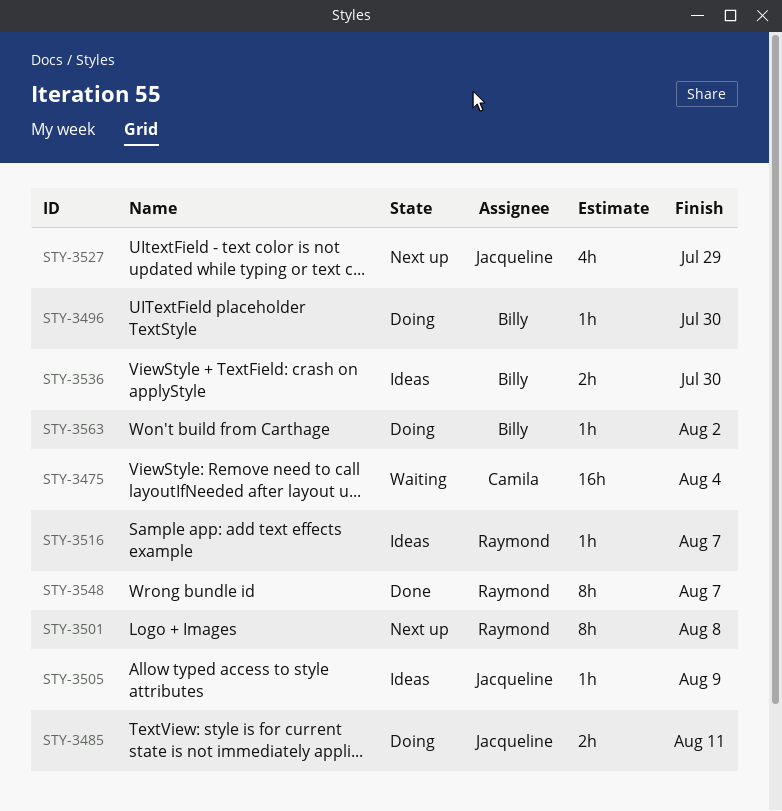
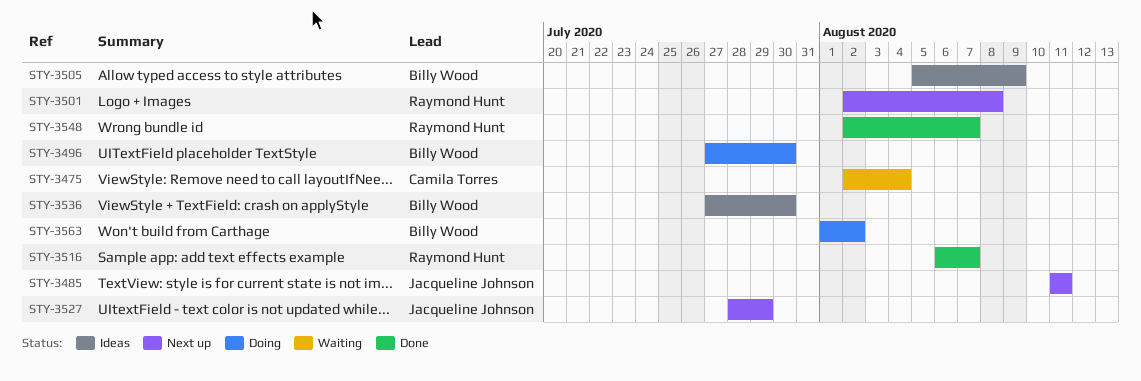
STY-3485, status: Doing -> Next up
STY-3505, owner: Jacqueline Johnson -> Billy Wood
STY-3516, status: Ideas -> Done

